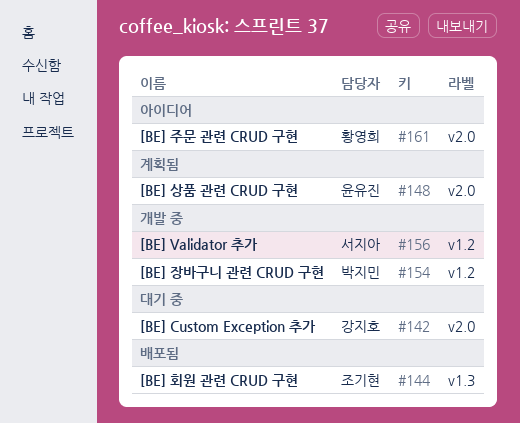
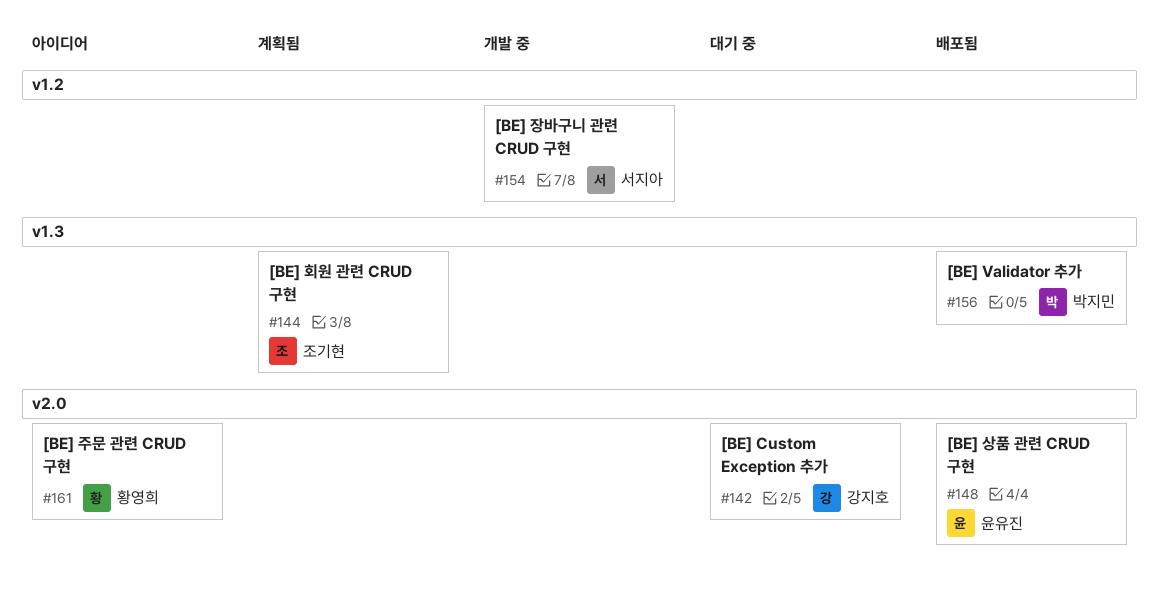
#144, status: 배포됨 -> 계획됨
#148, status: 계획됨 -> 배포됨
#154, owner: 박지민 -> 서지아
#156, status: 개발 중 -> 배포됨
#156, owner: 서지아 -> 박지민
#156, label: v1.2 -> v1.3

